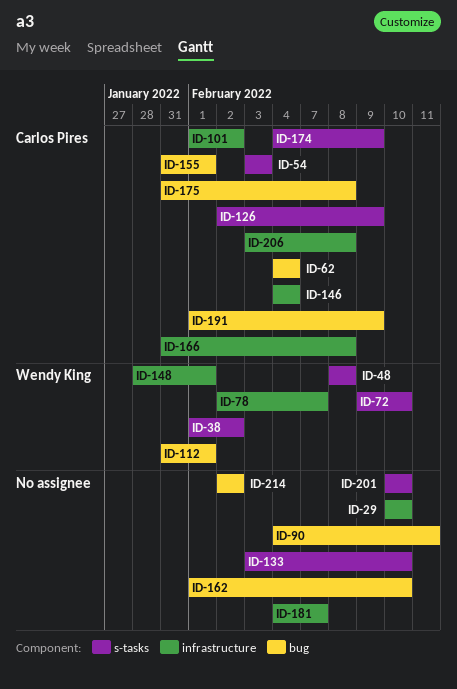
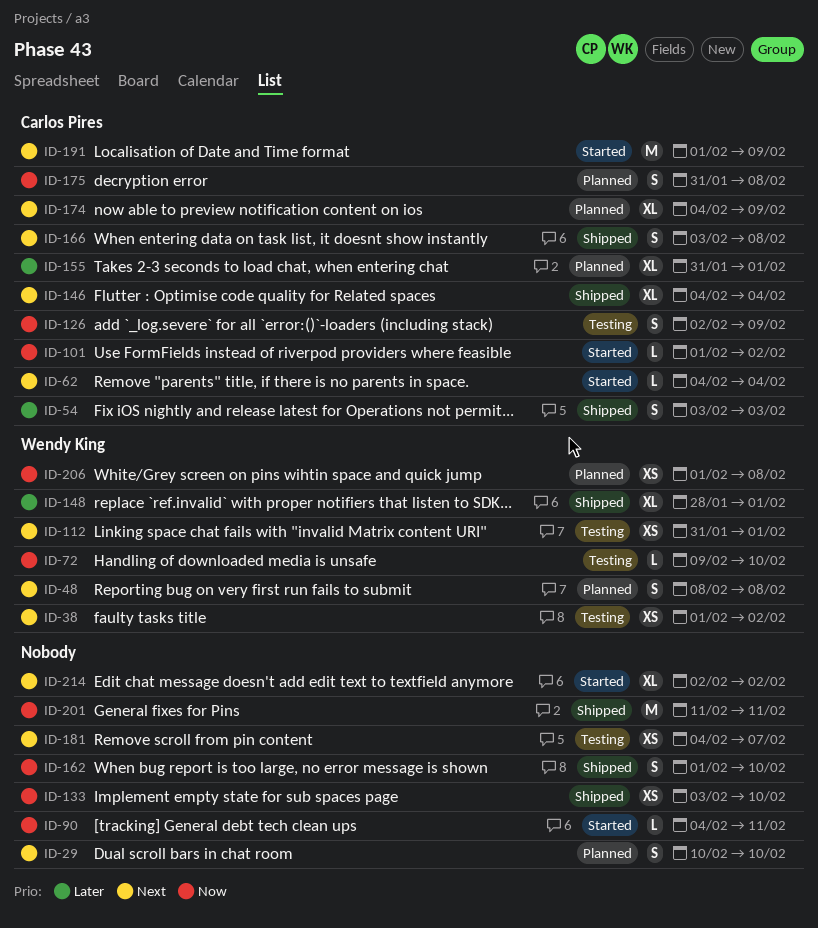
ID-78: present -> none
ID-166, start: Jan 31 -> Feb 3
ID-201, start: Feb 10 -> Feb 11
ID-201, due: Feb 10 -> Feb 11
ID-206, owner: Carlos Pires -> Wendy King
ID-206, start: Feb 3 -> Feb 1

